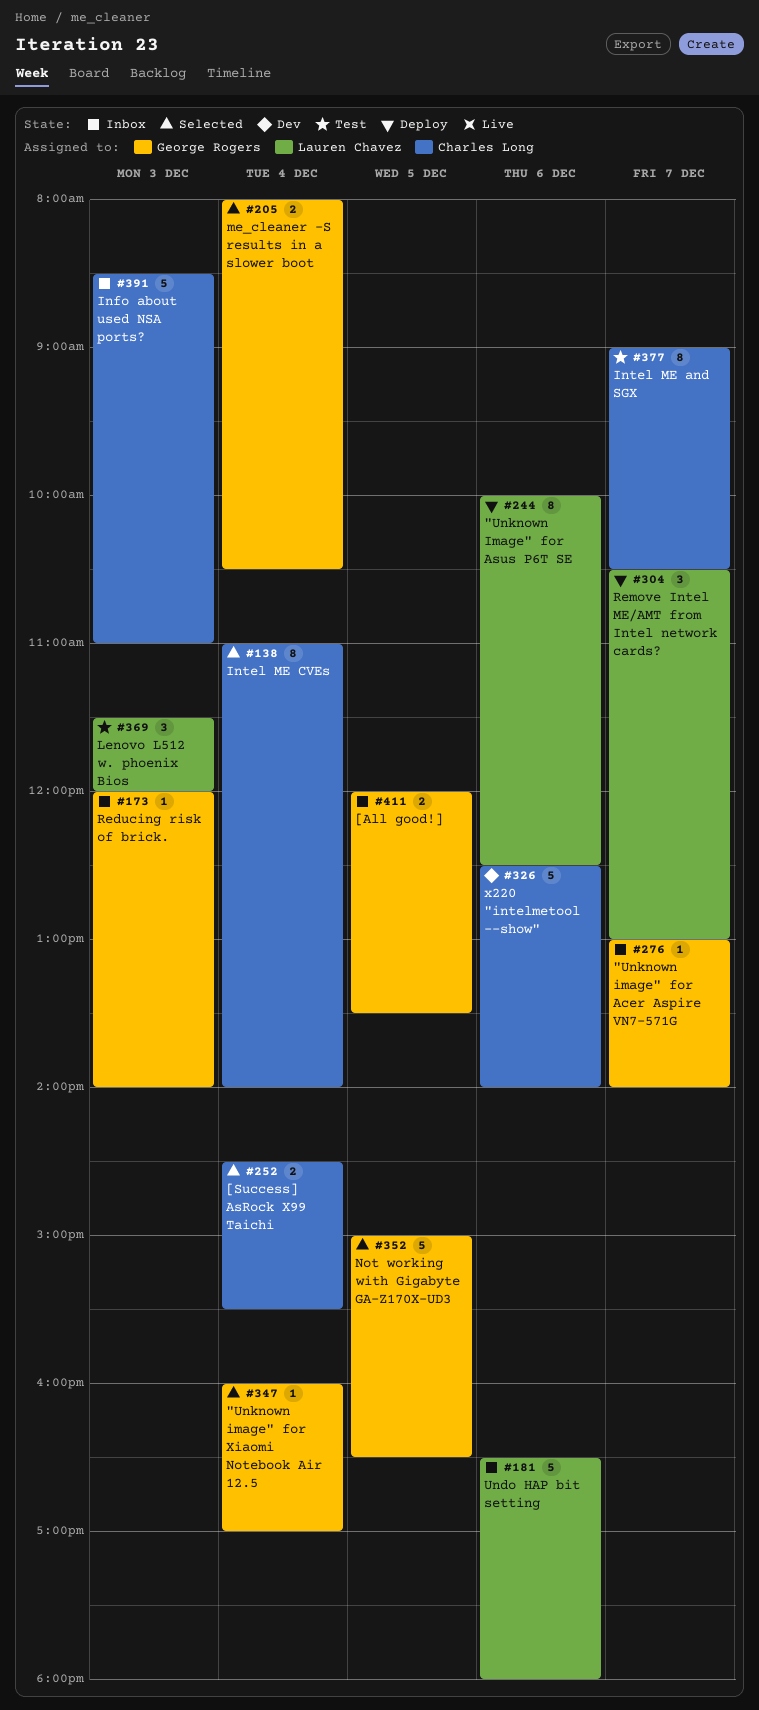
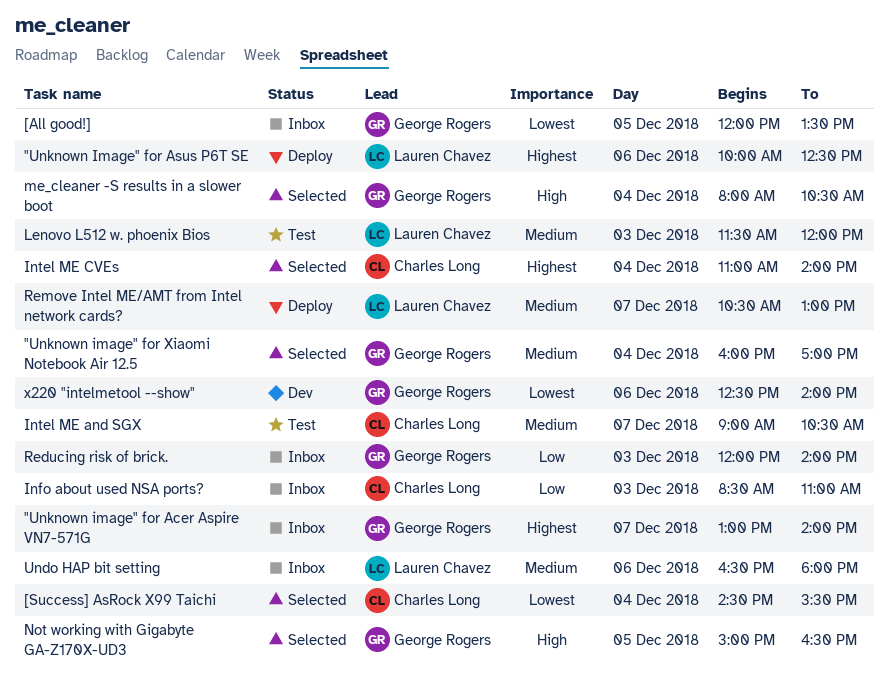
x220 "intelmetool --show", owner: Charles Long -> George Rogers

